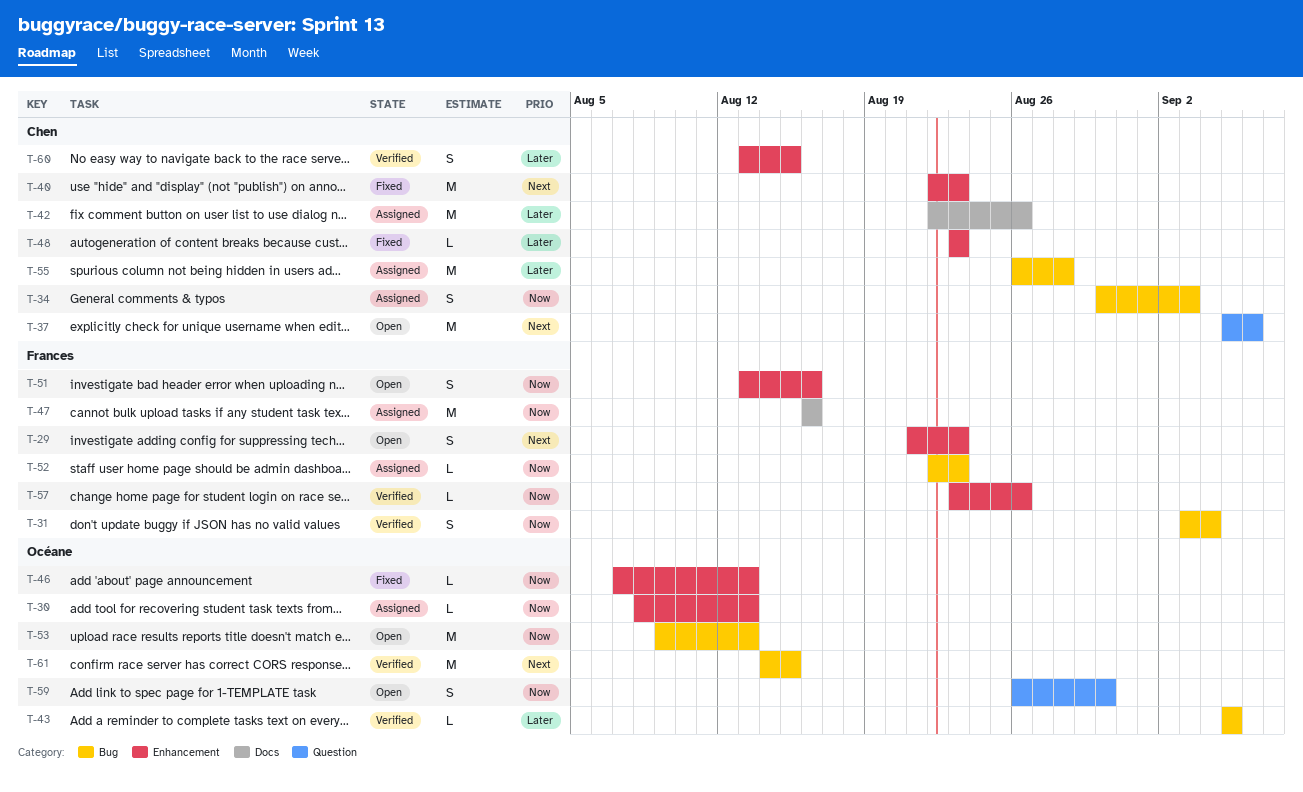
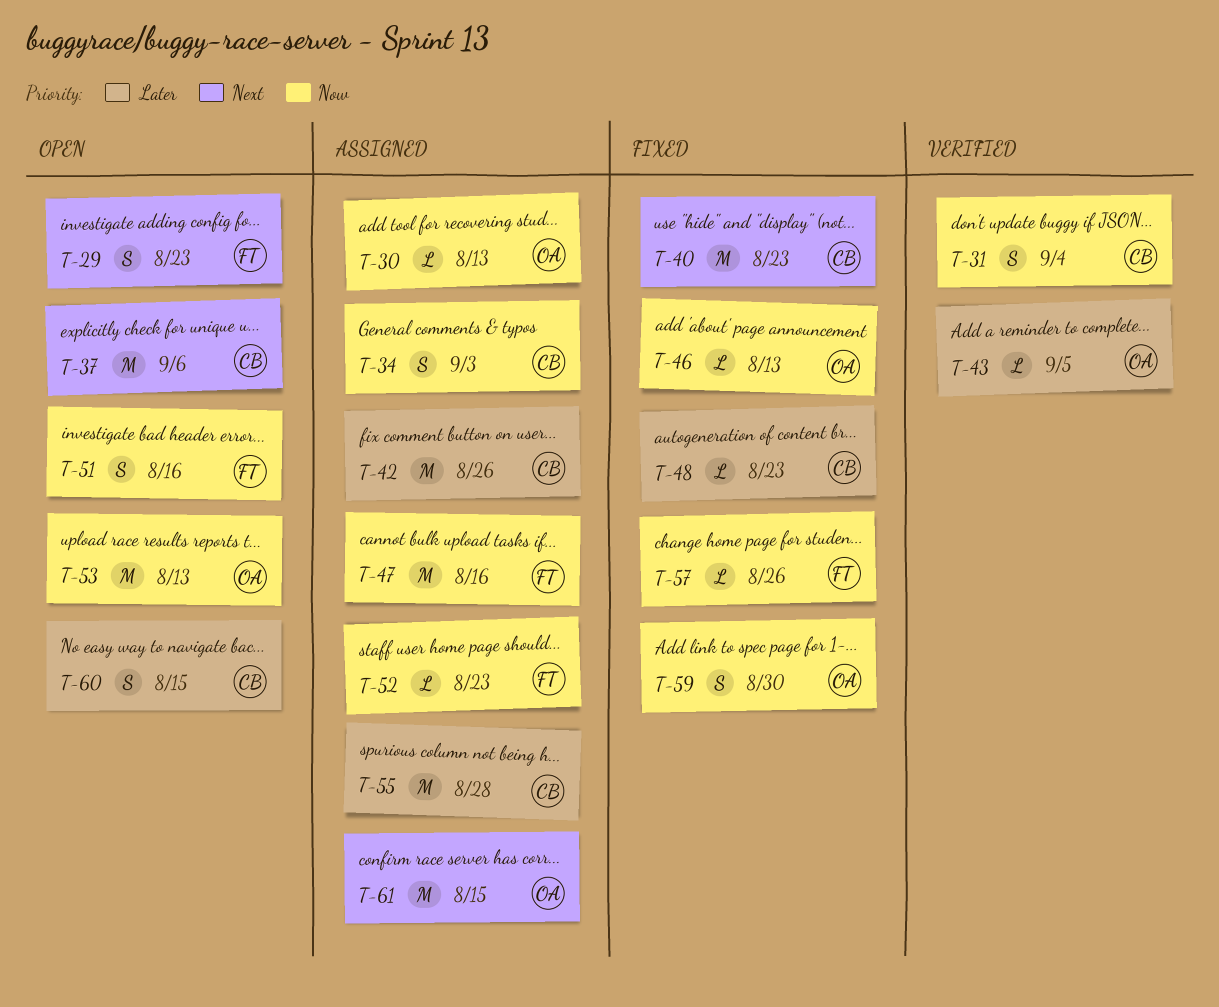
T-31, owner: Frances -> Chen
T-57, status: Verified -> Fixed
T-59, status: Open -> Fixed
T-60, status: Verified -> Open
T-61, status: Verified -> Assigned

